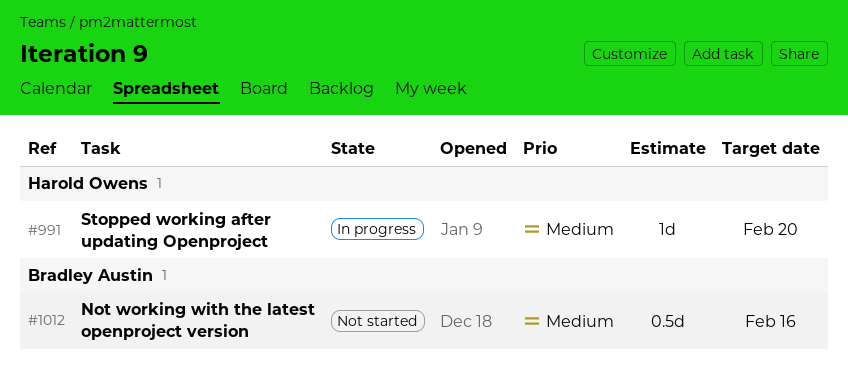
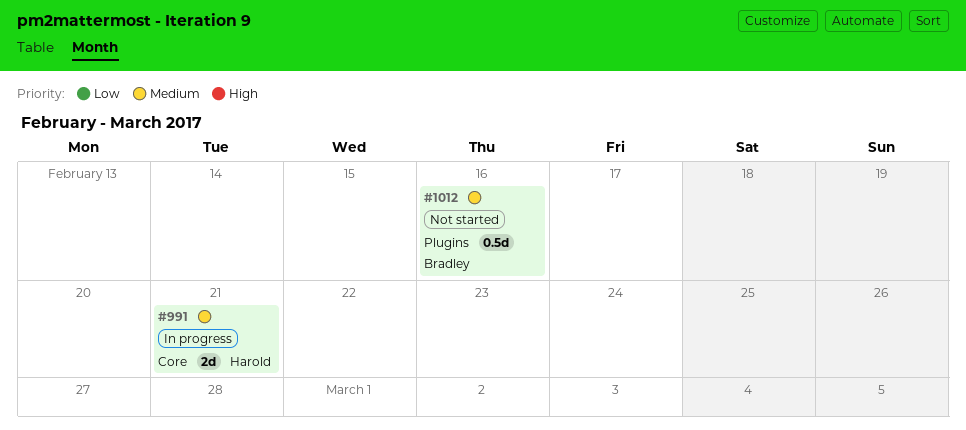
#991, estimate: 1d -> 2d
#991, due: Feb 20 -> Feb 21

